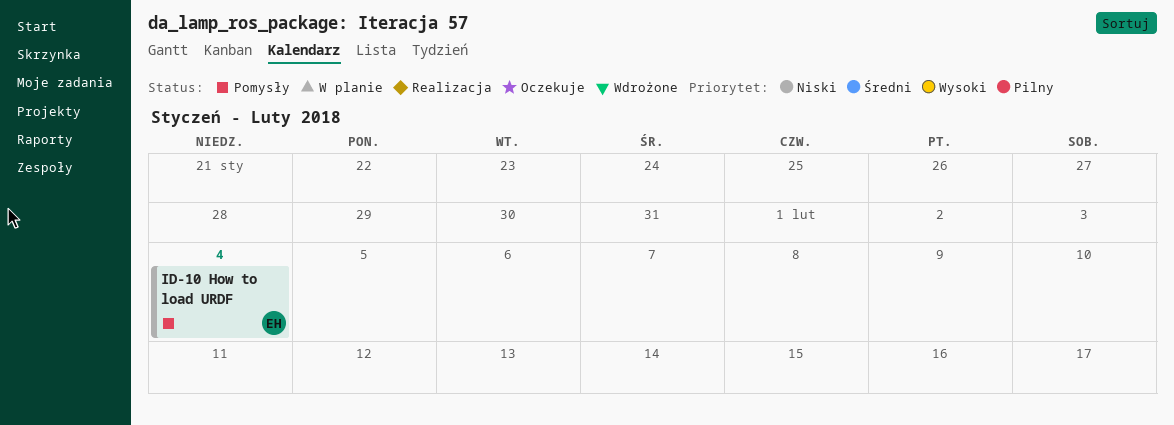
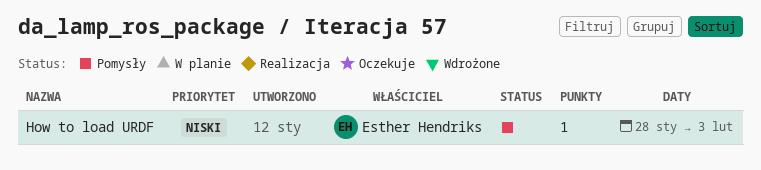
How to load URDF, due: Feb 4 -> Feb 3

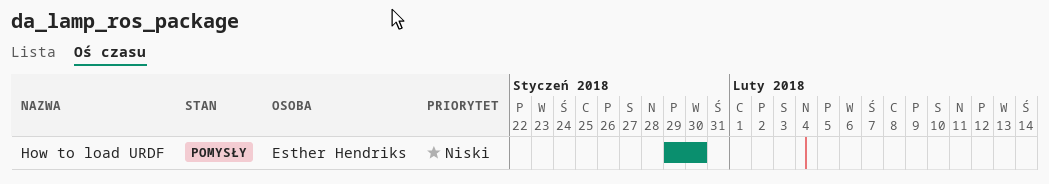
How to load URDF, start: Jan 28 -> Jan 29
How to load URDF, due: Feb 3 -> Jan 30

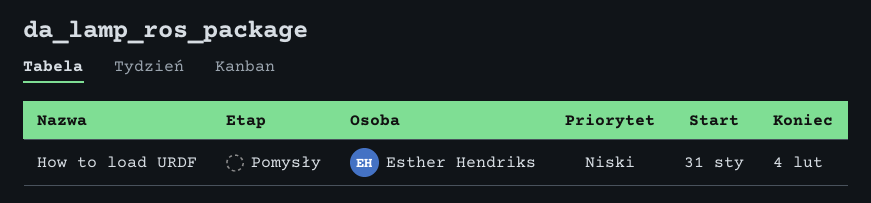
How to load URDF, start: Jan 29 -> Jan 31
How to load URDF, due: Jan 30 -> Feb 4

